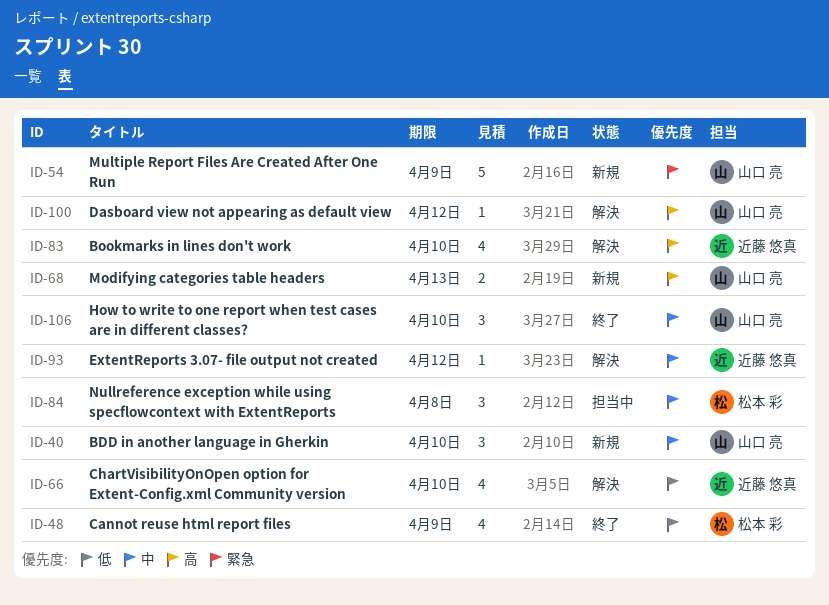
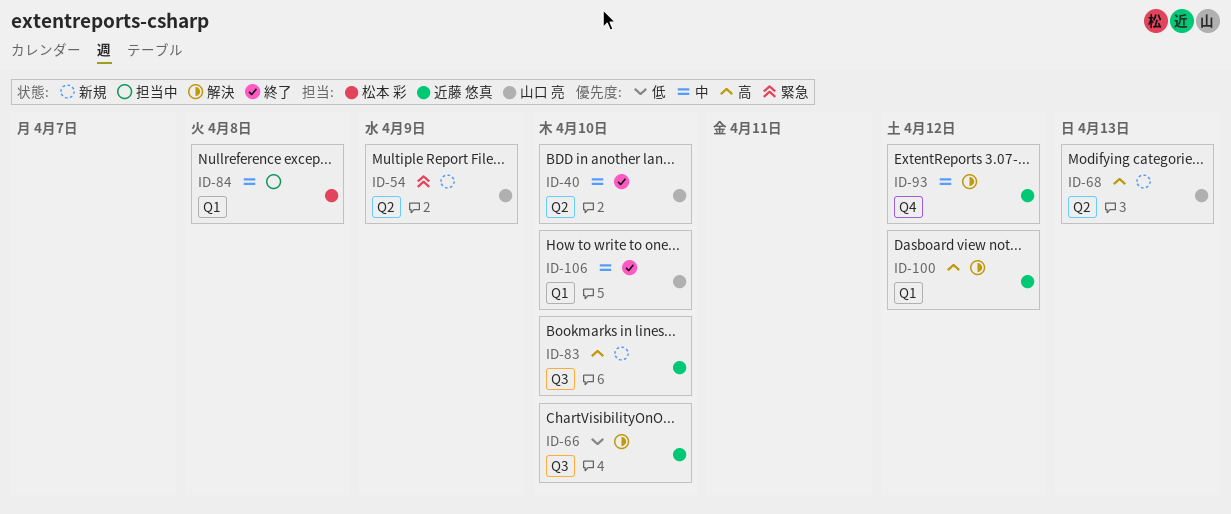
ID-40, status: 新規 -> 終了
ID-48: present -> none
ID-83, status: 解決 -> 新規
ID-100, owner: 山口 亮 -> 近藤 悠真

